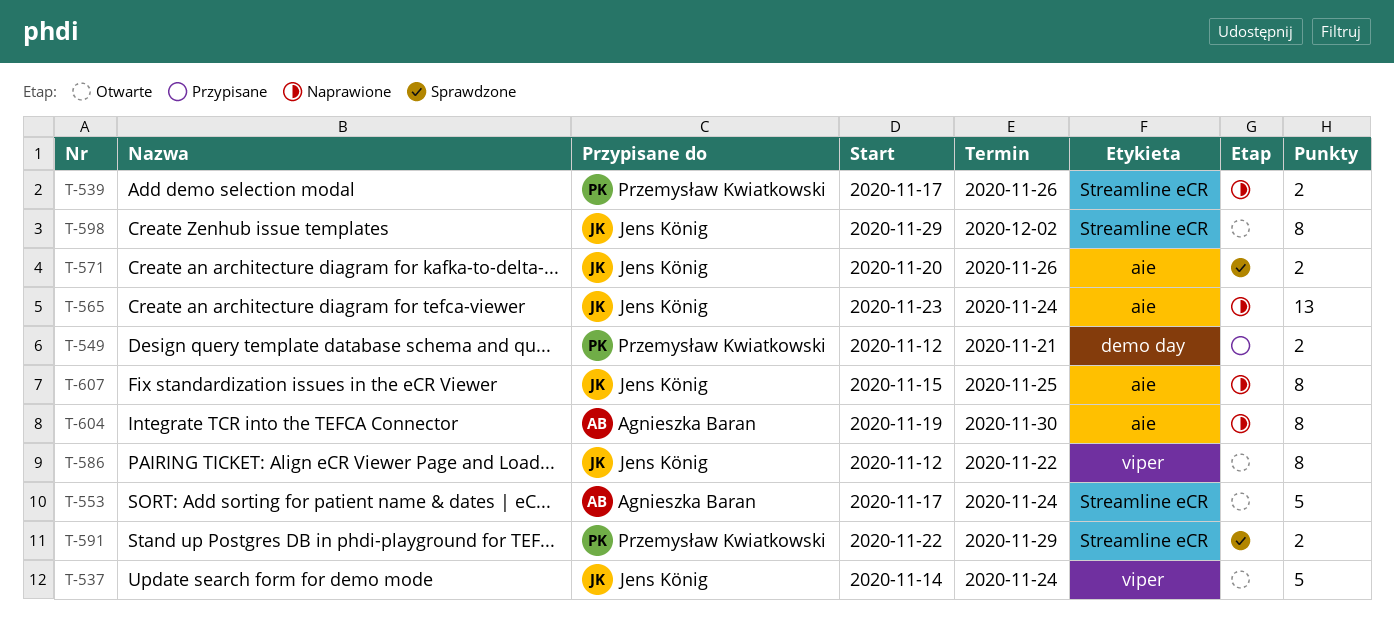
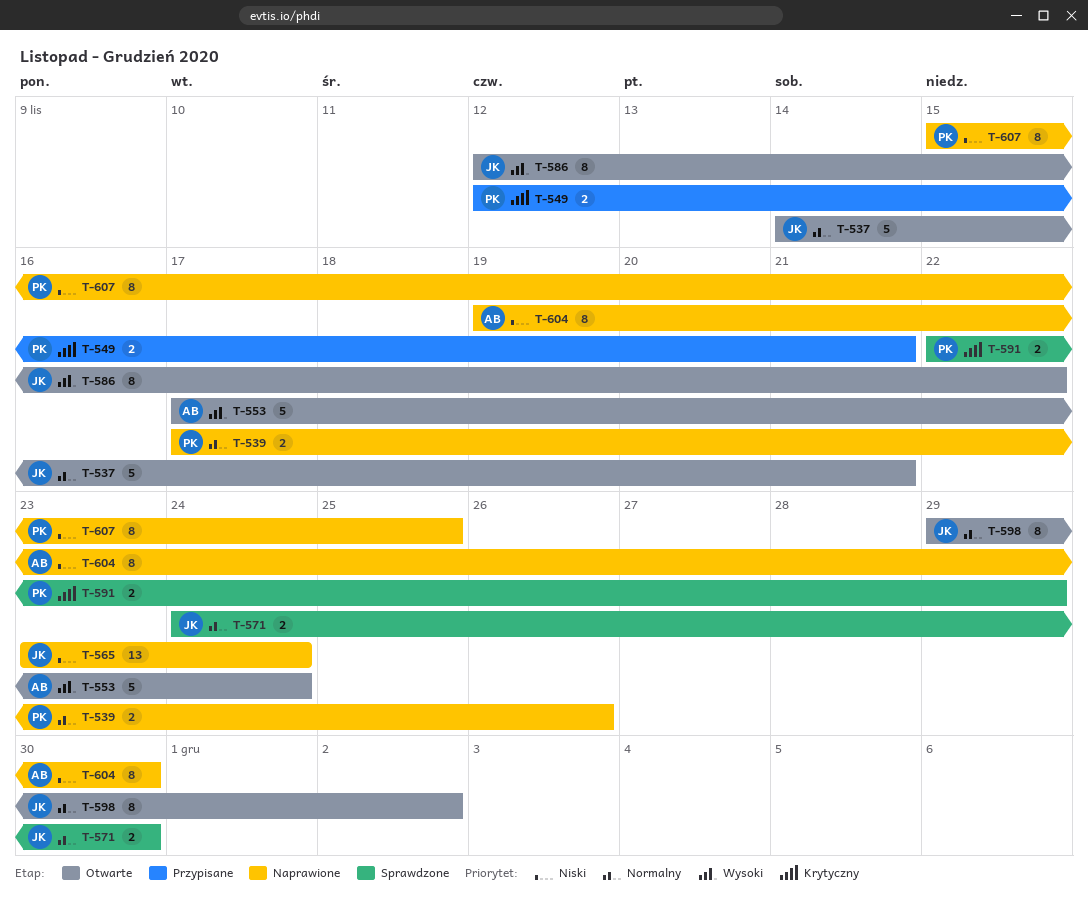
T-537, due: Nov 24 -> Nov 21
T-571, start: Nov 20 -> Nov 24
T-571, due: Nov 26 -> Nov 30
T-607, owner: Jens König -> Przemysław Kwiatkowski

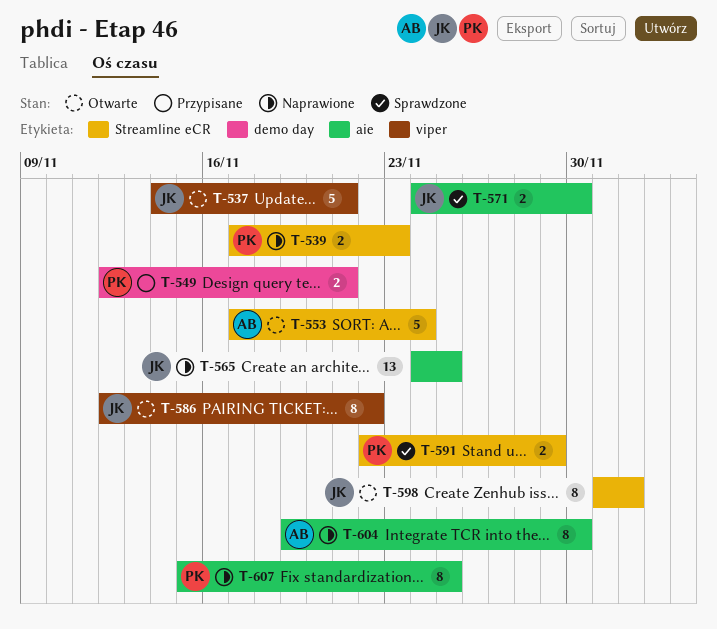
T-539, due: Nov 26 -> Nov 23
T-565, start: Nov 23 -> Nov 24
T-565, due: Nov 24 -> Nov 25
T-598, start: Nov 29 -> Dec 1

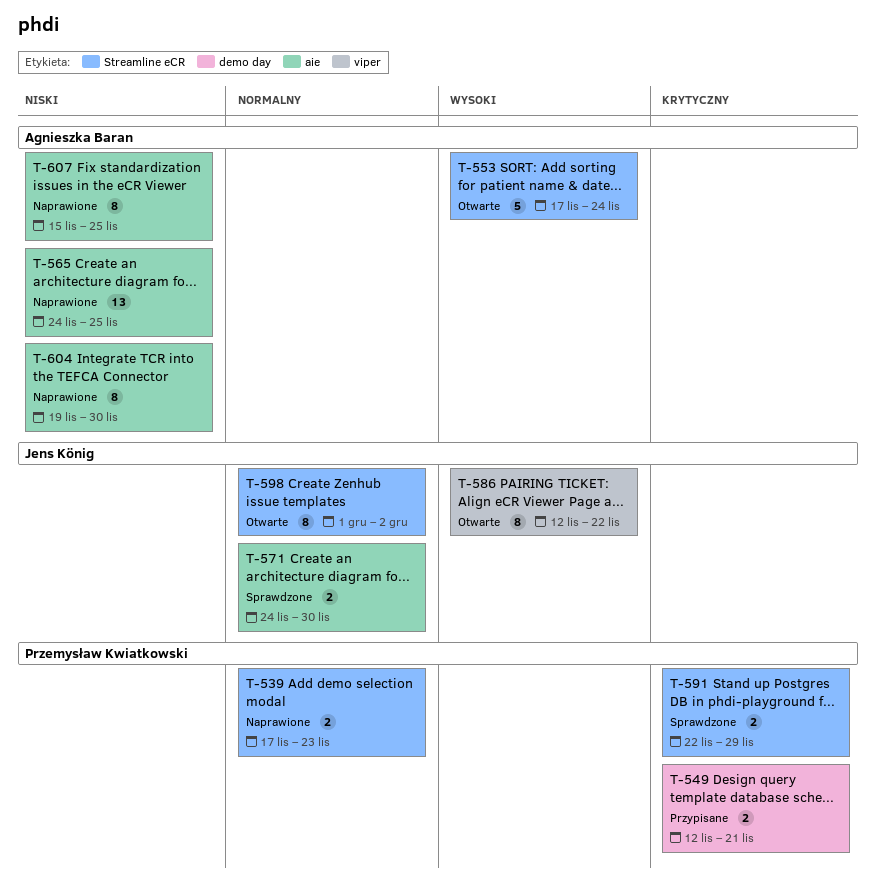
T-537: present -> none
T-565, owner: Jens König -> Agnieszka Baran
T-607, owner: Przemysław Kwiatkowski -> Agnieszka Baran

